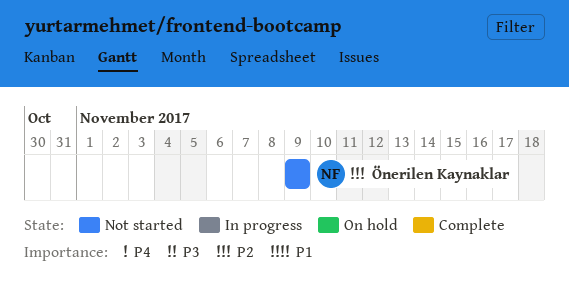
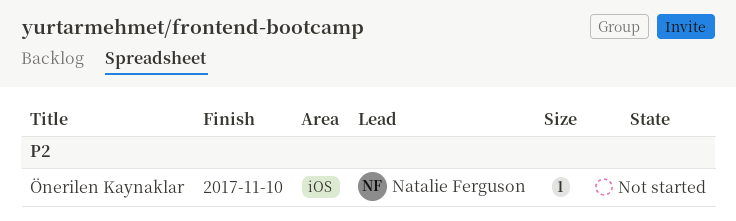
Önerilen Kaynaklar, due: Nov 9 -> Nov 10

